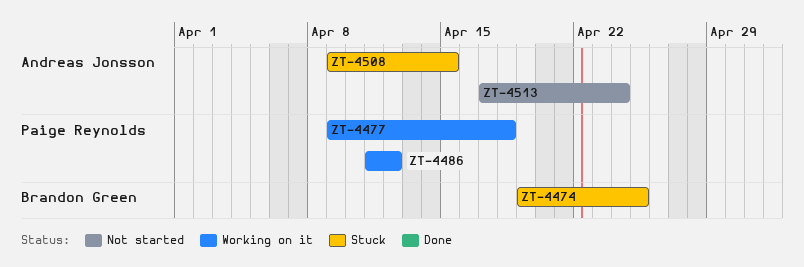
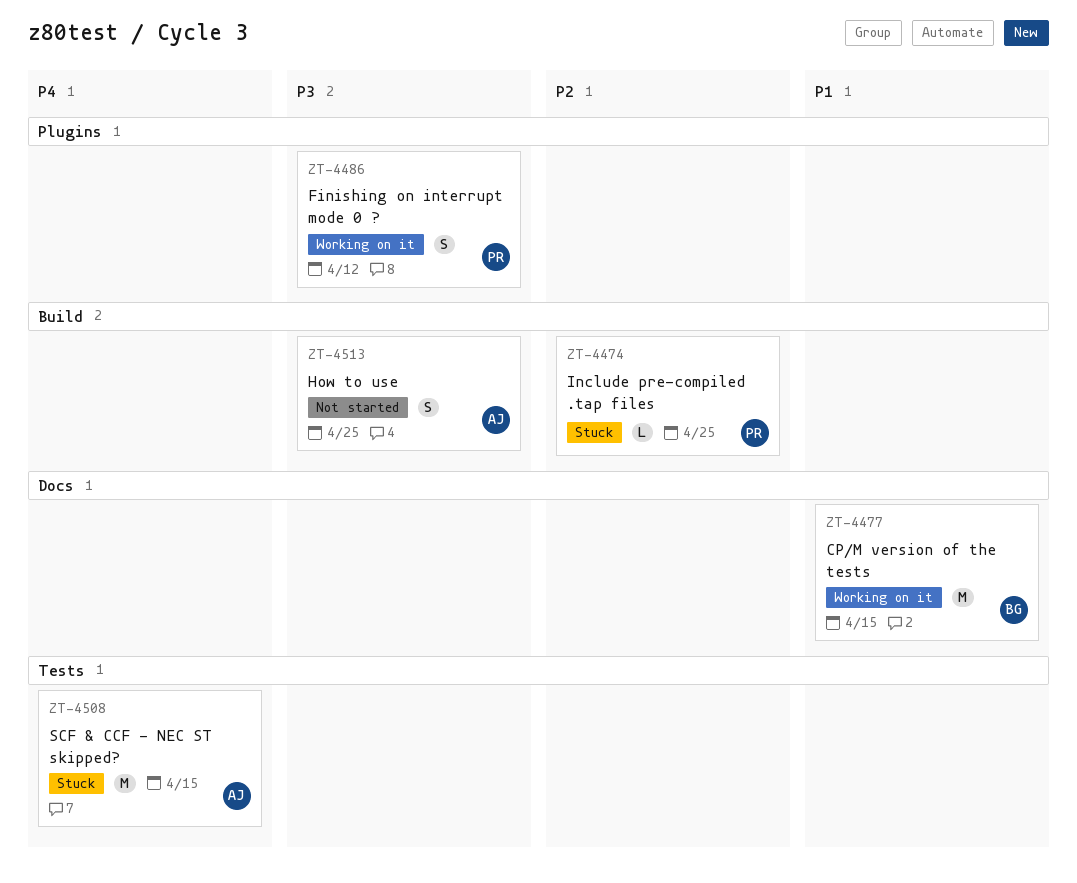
ZT-4474, owner: Brandon Green -> Paige Reynolds
ZT-4477, owner: Paige Reynolds -> Brandon Green
ZT-4477, due: Apr 18 -> Apr 15
ZT-4513, due: Apr 24 -> Apr 25

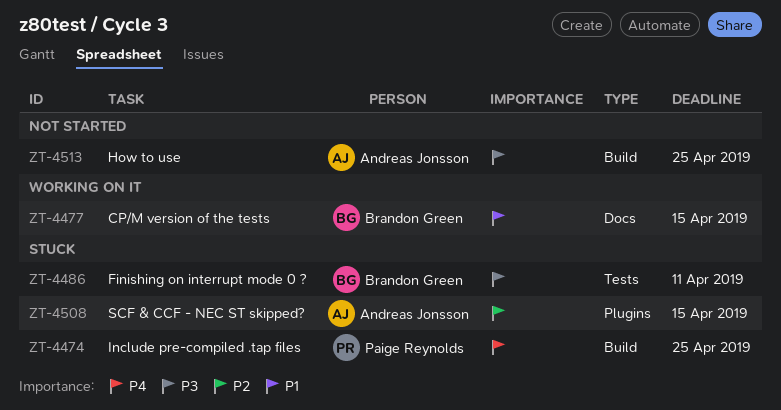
ZT-4474, priority: P2 -> P4
ZT-4486, status: Working on it -> Stuck
ZT-4486, owner: Paige Reynolds -> Brandon Green
ZT-4486, label: Plugins -> Tests
ZT-4486, due: Apr 12 -> Apr 11
ZT-4508, priority: P4 -> P2
ZT-4508, label: Tests -> Plugins

